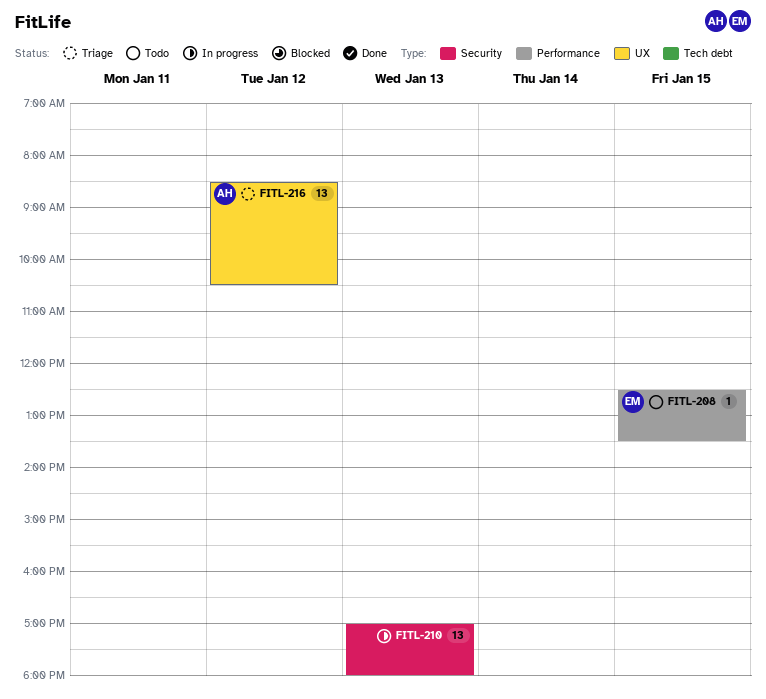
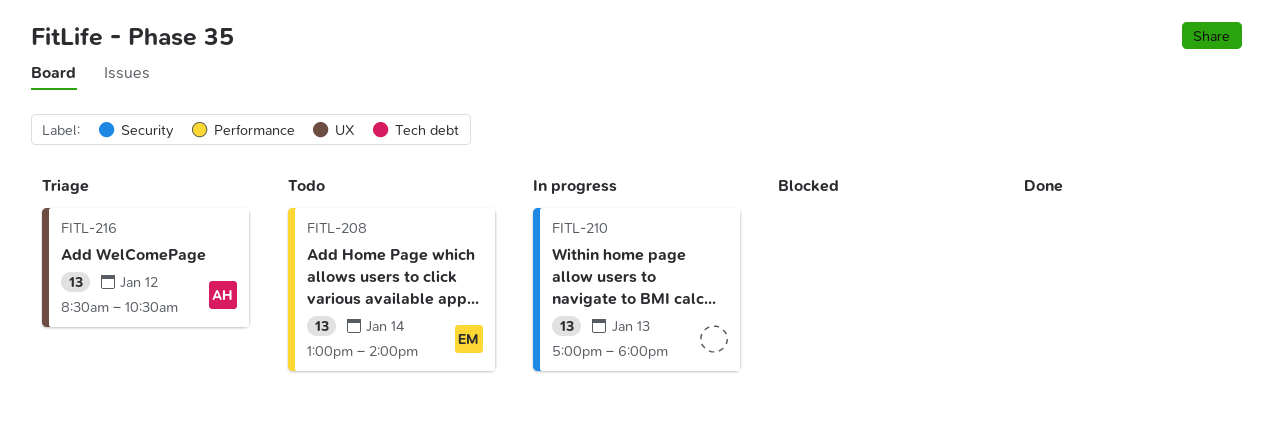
FITL-208, estimate: 1 -> 13
FITL-208, day: Jan 15 -> Jan 14
FITL-208, begins: 12:30 -> 13:00
FITL-208, ends: 13:30 -> 14:00

